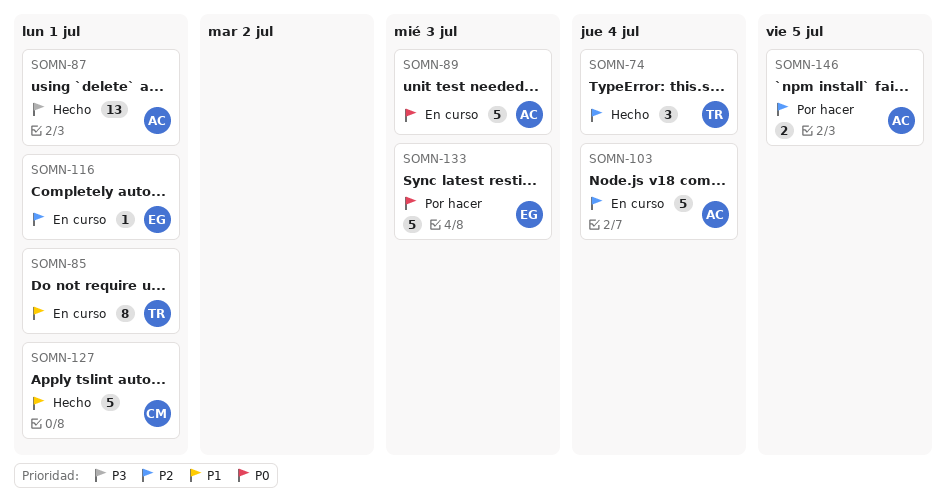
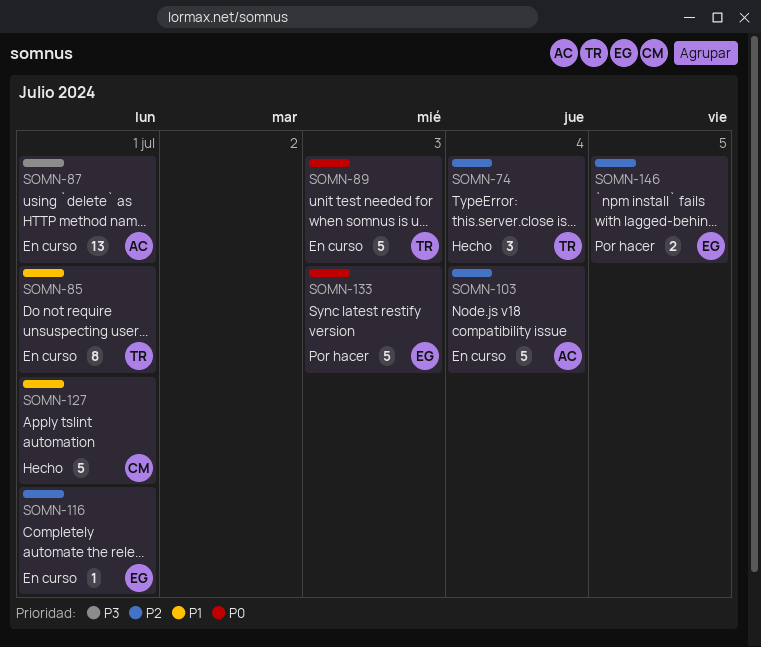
SOMN-87, status: Hecho -> En curso
SOMN-89, owner: AC -> TR
SOMN-146, owner: AC -> EG

